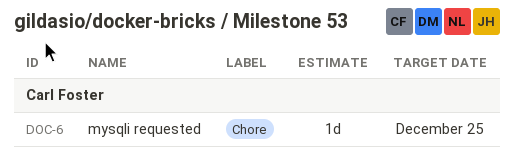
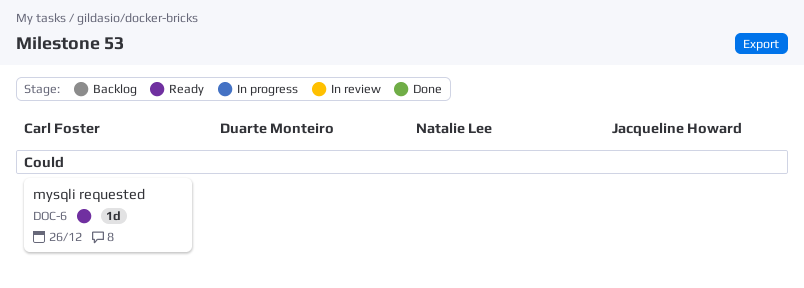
DOC-6, due: Dec 25 -> Dec 26

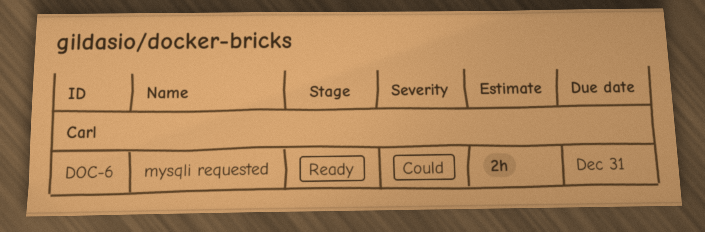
DOC-6, estimate: 1d -> 2h
DOC-6, due: Dec 26 -> Dec 31

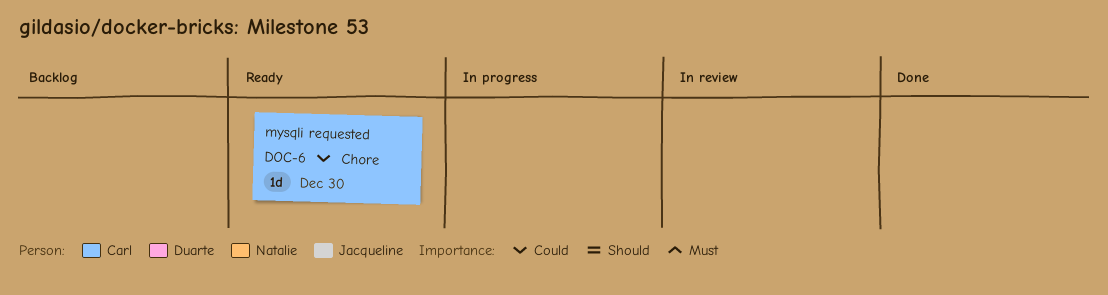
DOC-6, estimate: 2h -> 1d
DOC-6, due: Dec 31 -> Dec 30

